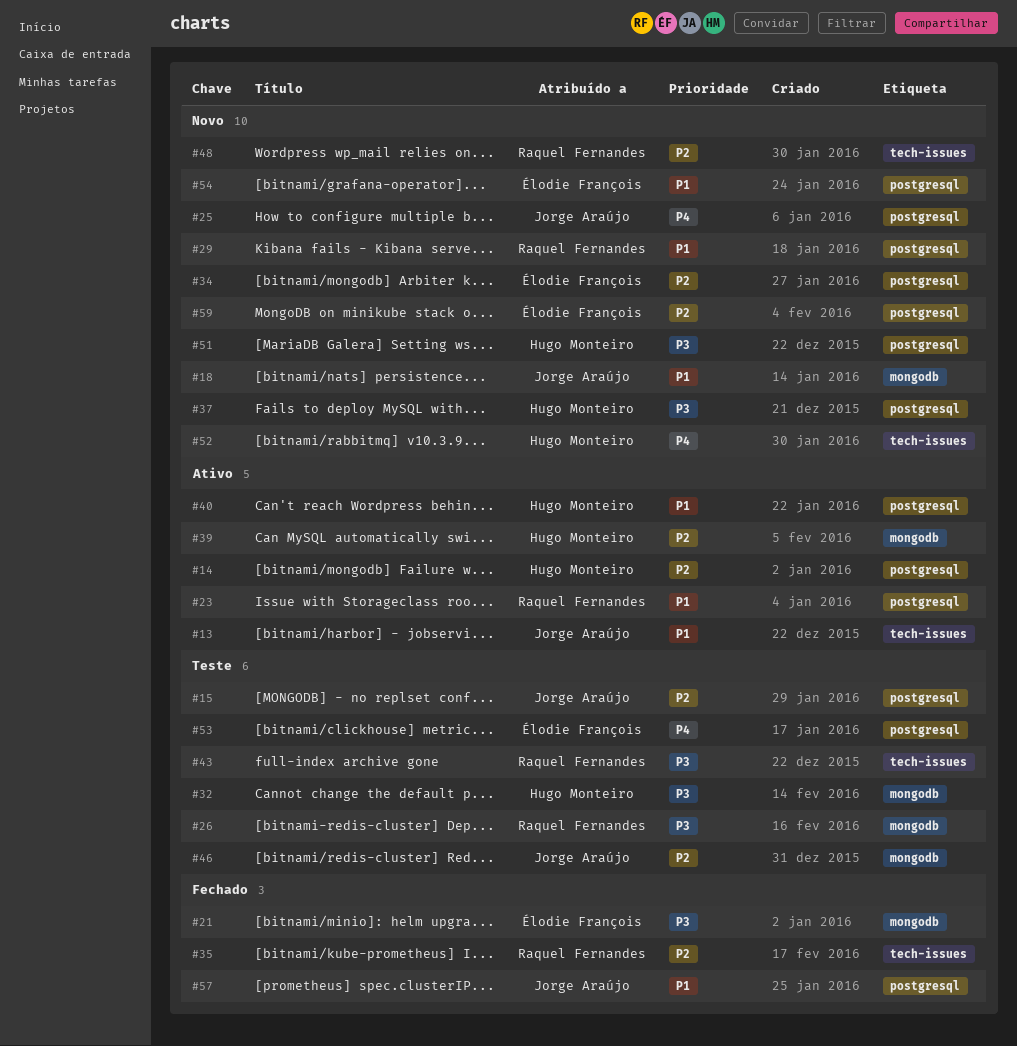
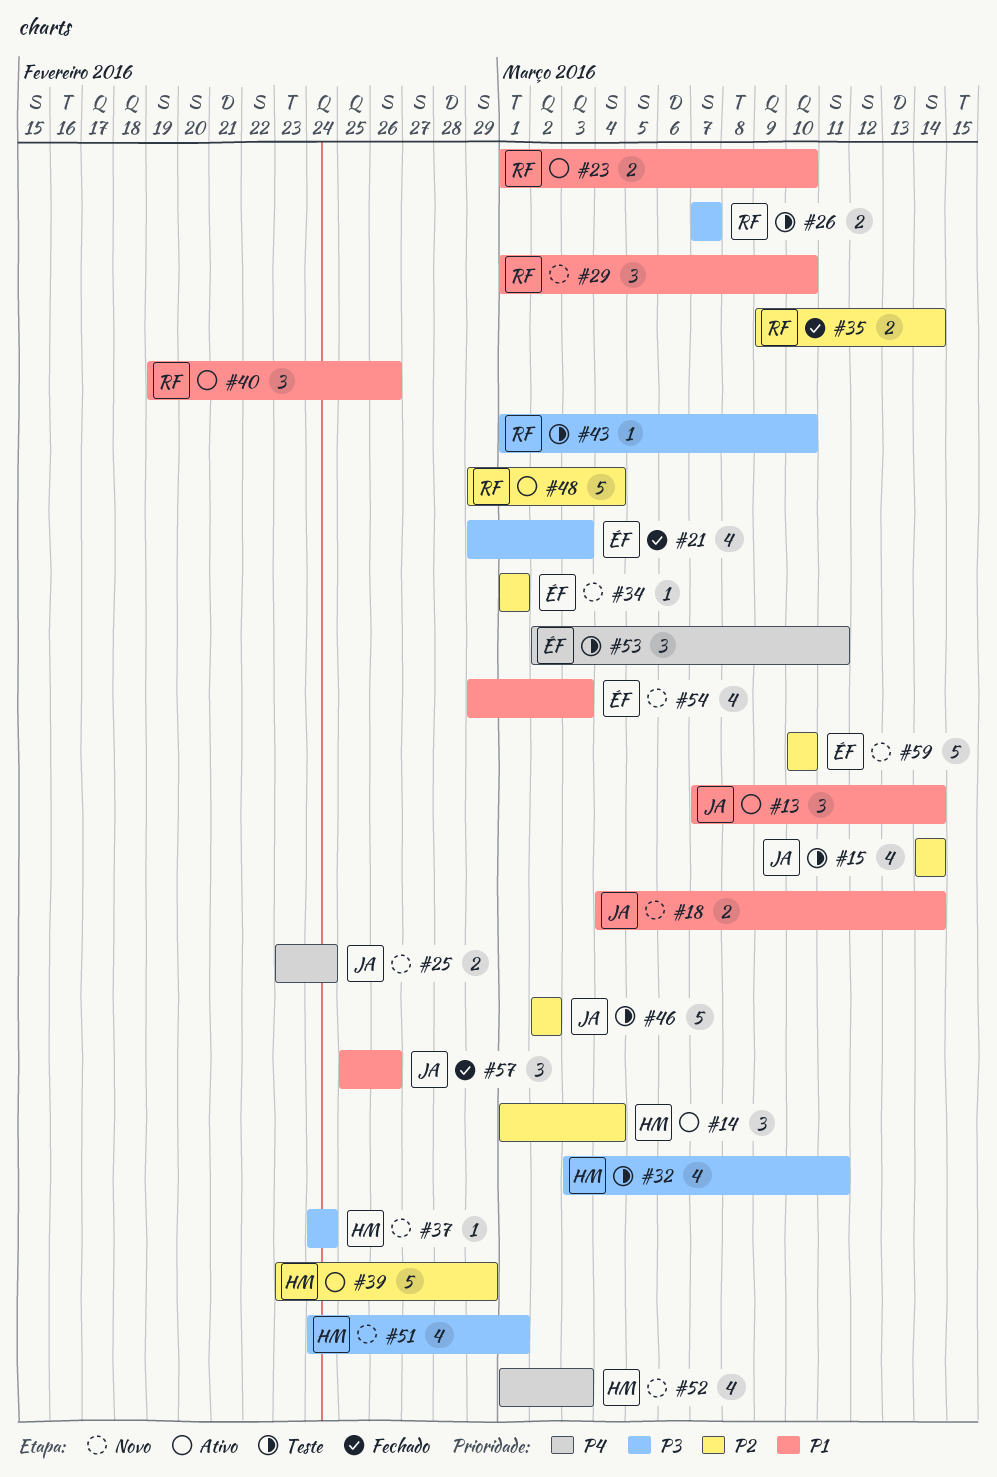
#40, owner: Hugo Monteiro -> Raquel Fernandes
#48, status: Novo -> Ativo

